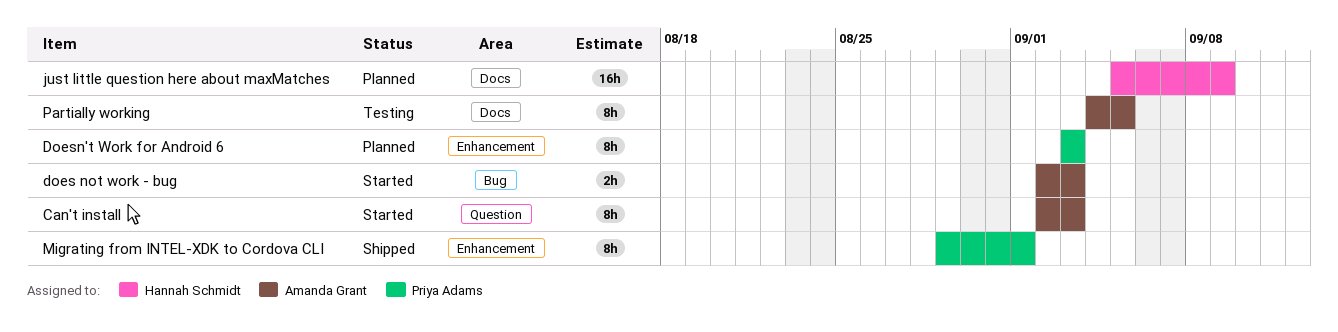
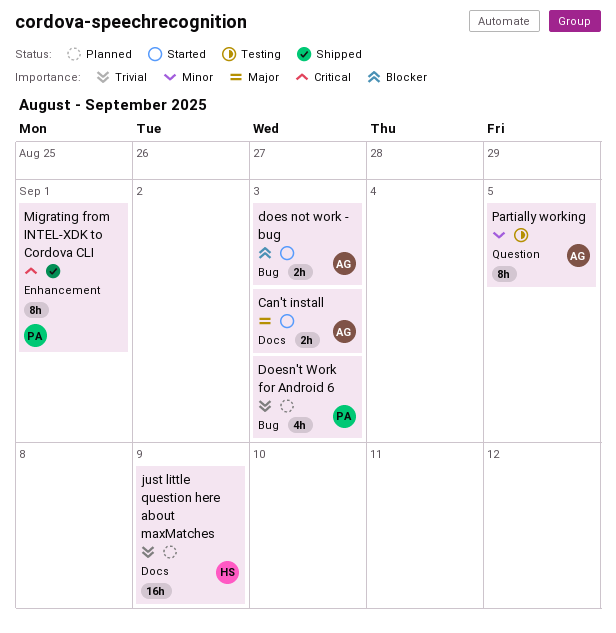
Can't install, label: Question -> Docs
Can't install, estimate: 8h -> 2h
Doesn't Work for Android 6, label: Enhancement -> Bug
Doesn't Work for Android 6, estimate: 8h -> 4h
Partially working, label: Docs -> Question

